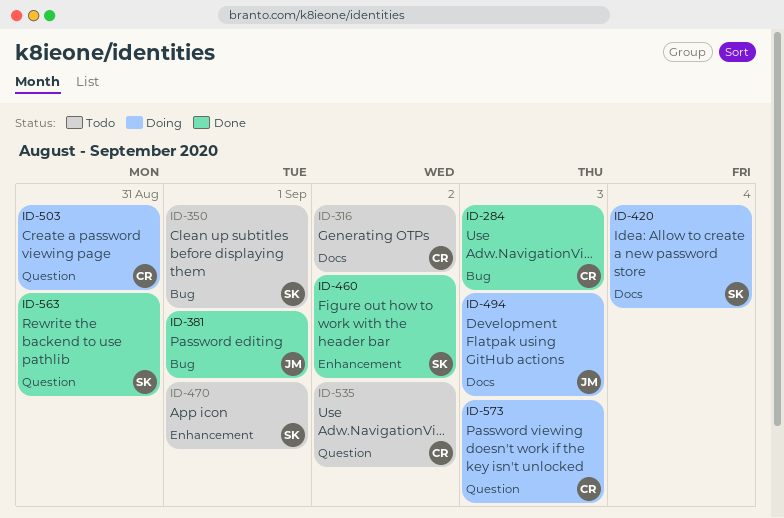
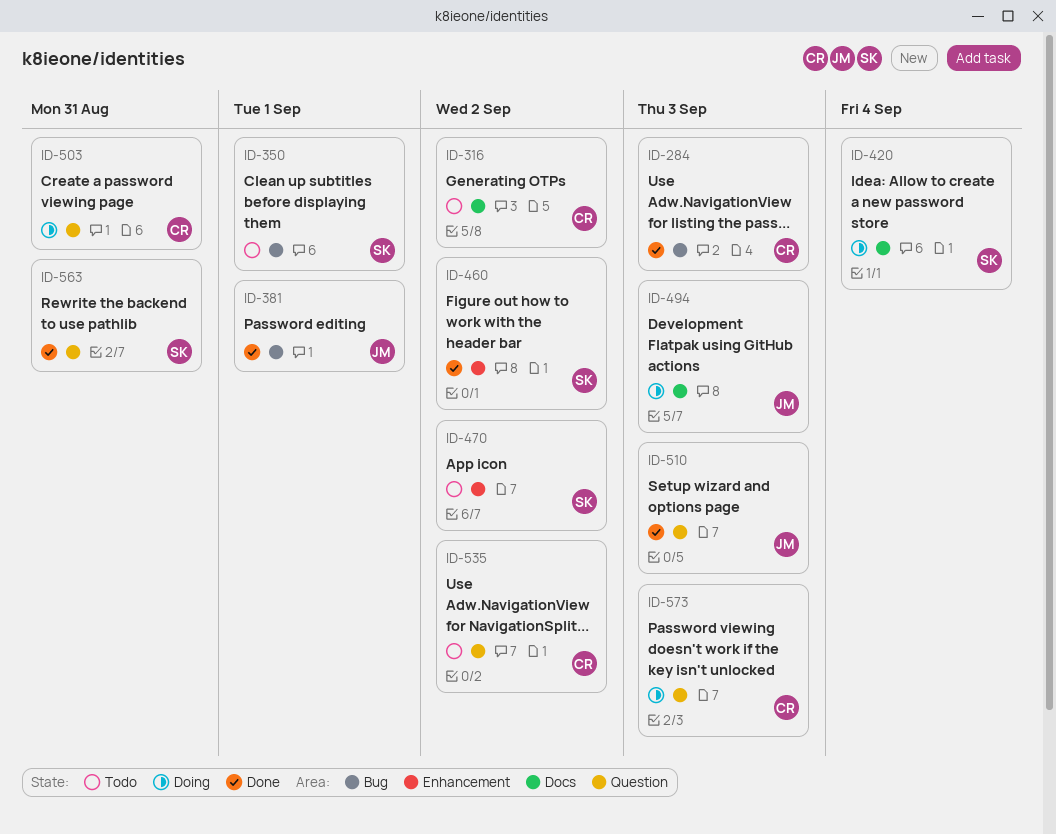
ID-470, due: Sep 1 -> Sep 2
ID-510: none -> present

